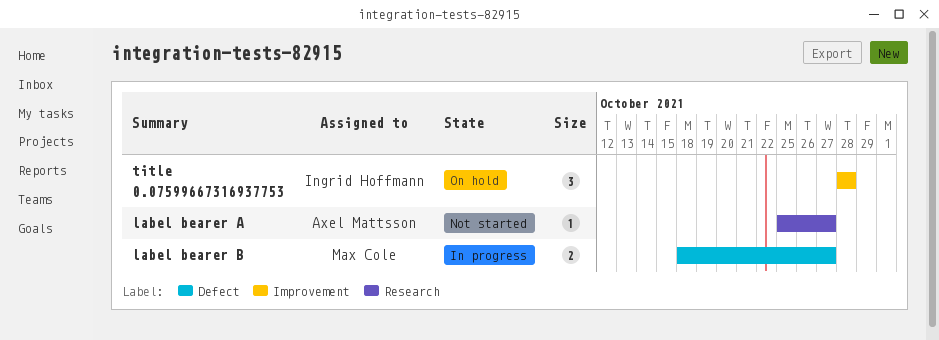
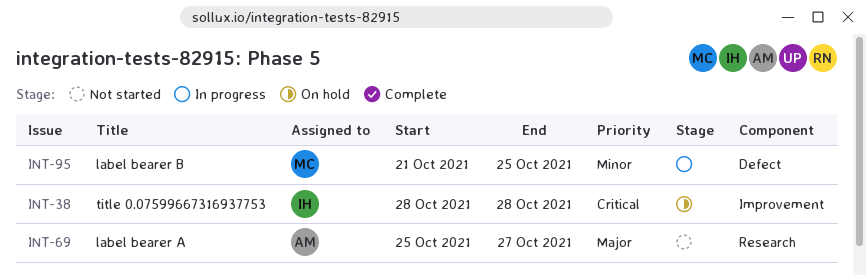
label bearer B, start: Oct 18 -> Oct 21
label bearer B, due: Oct 27 -> Oct 25

